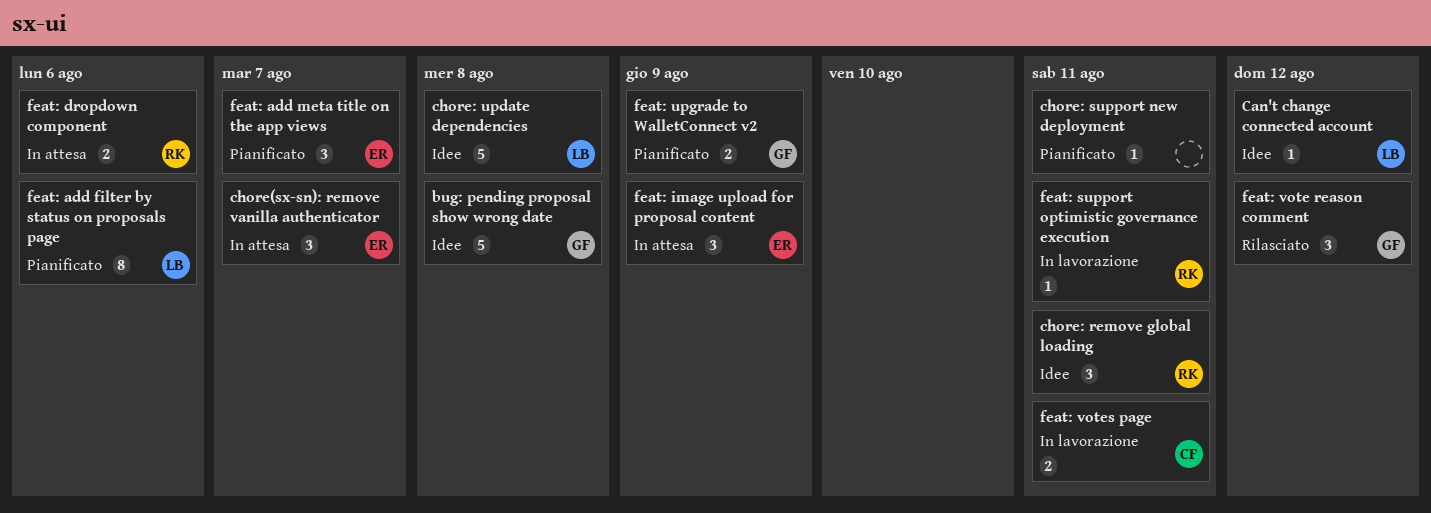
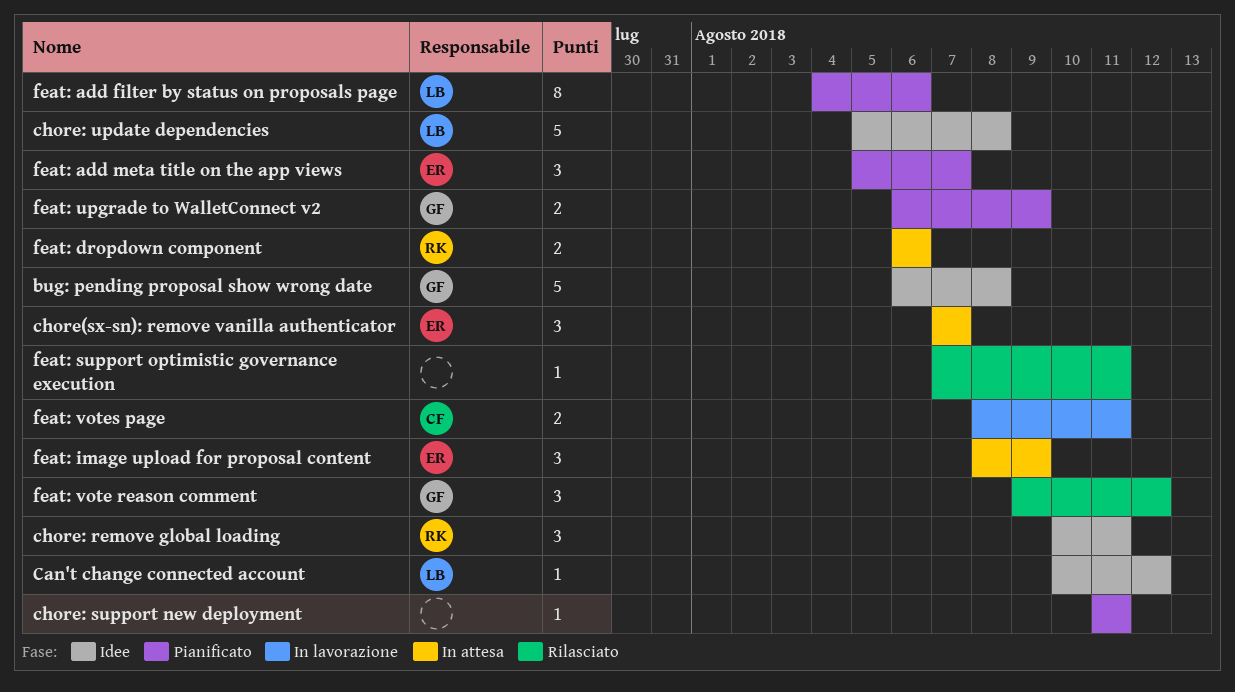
feat: support optimistic governance execution, status: In lavorazione -> Rilasciato
feat: support optimistic governance execution, owner: RK -> none

